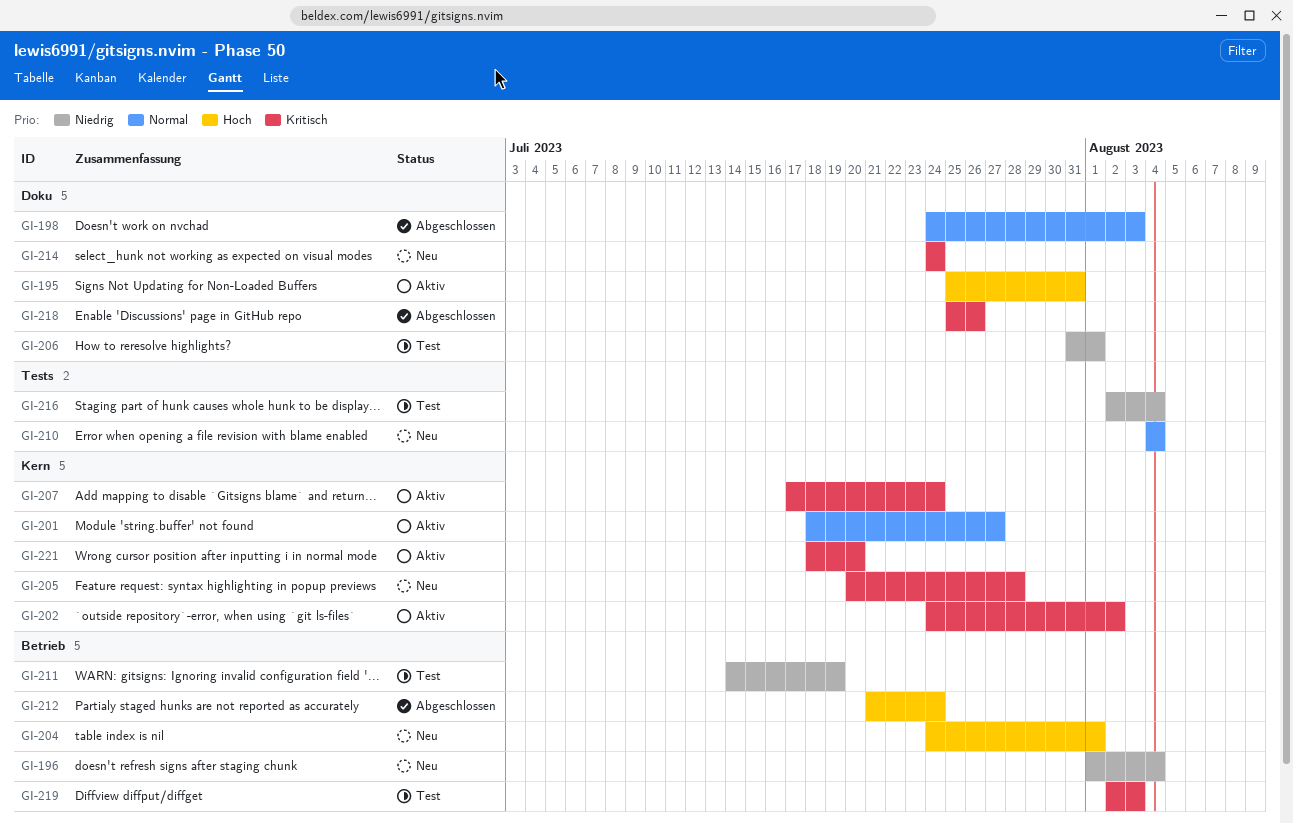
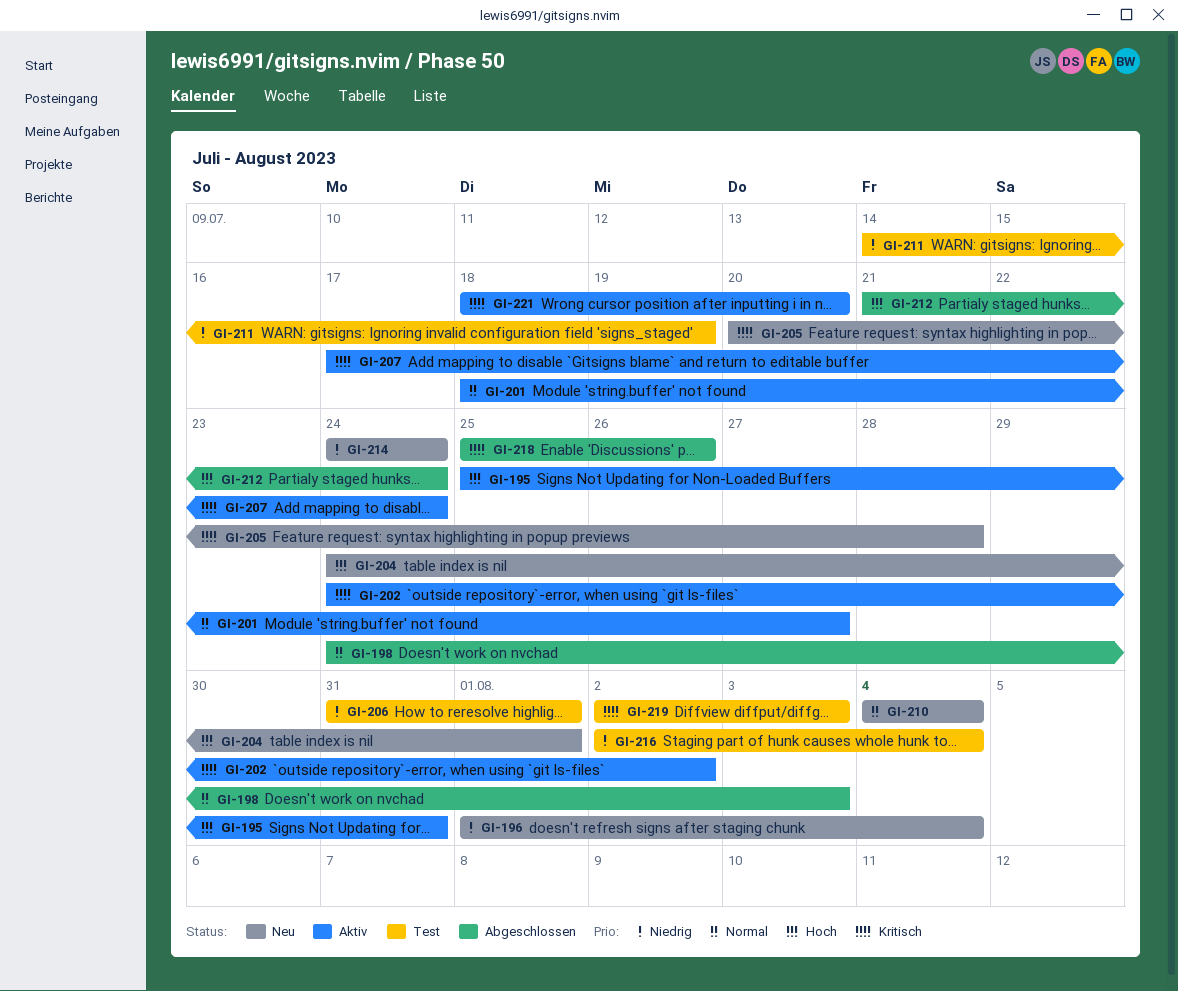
GI-214, priority: Kritisch -> Niedrig

